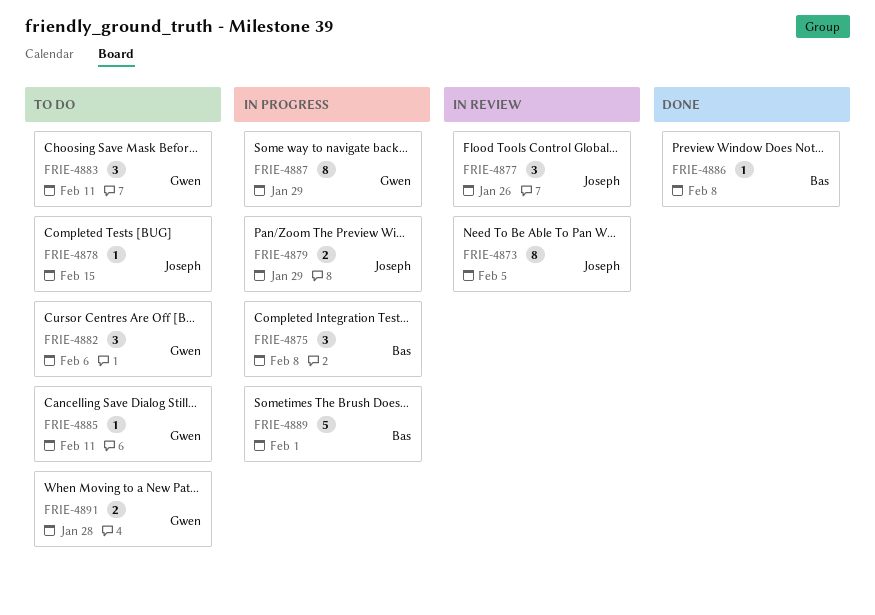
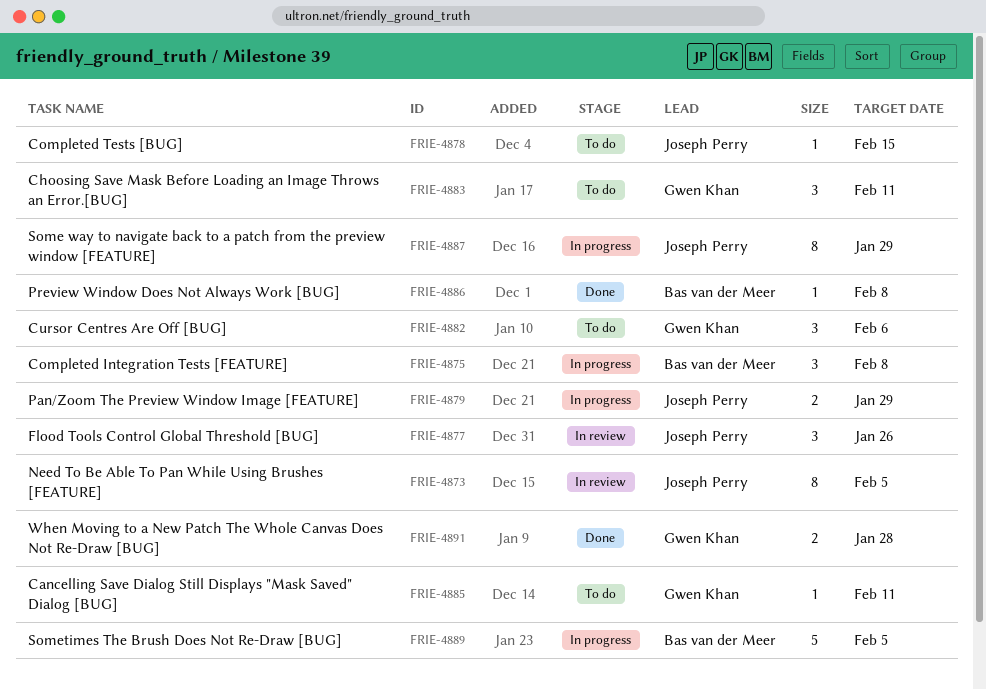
FRIE-4887, owner: Gwen Khan -> Joseph Perry
FRIE-4889, due: Feb 1 -> Feb 5
FRIE-4891, status: To do -> Done

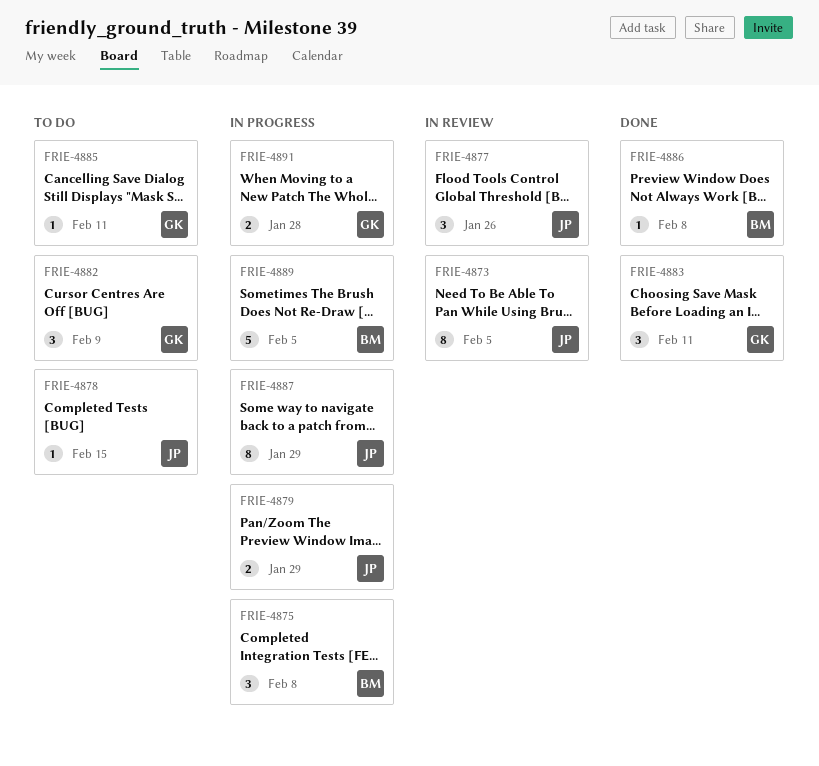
FRIE-4882, due: Feb 6 -> Feb 9
FRIE-4883, status: To do -> Done
FRIE-4891, status: Done -> In progress

